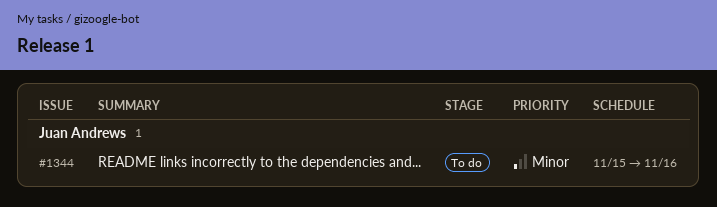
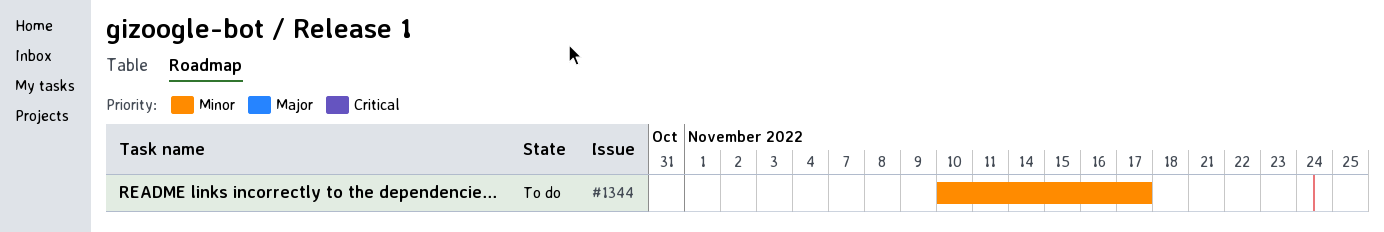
#1344, start: Nov 15 -> Nov 10
#1344, due: Nov 16 -> Nov 17

